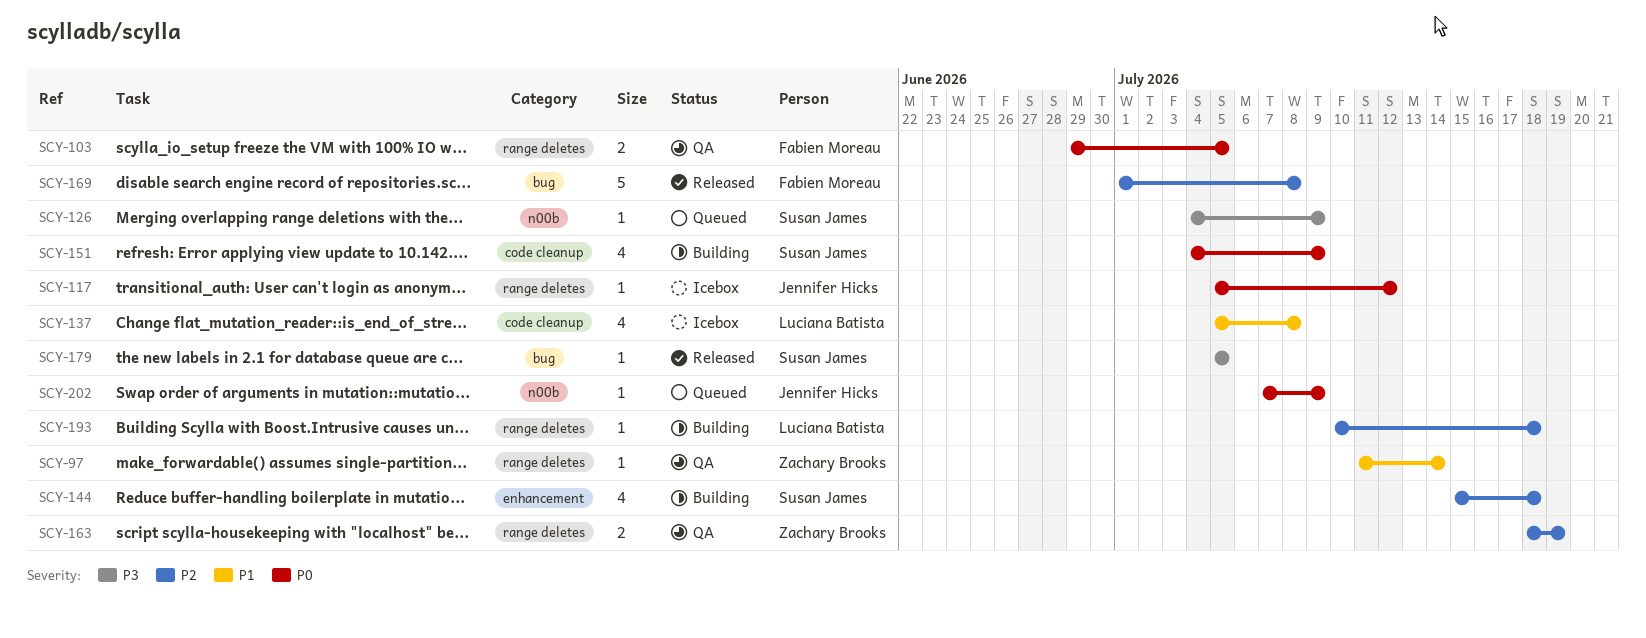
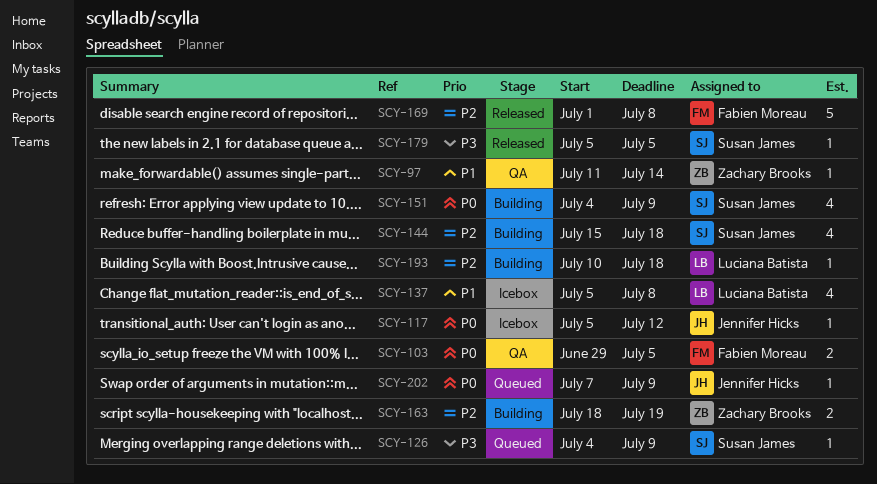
SCY-163, status: QA -> Building

